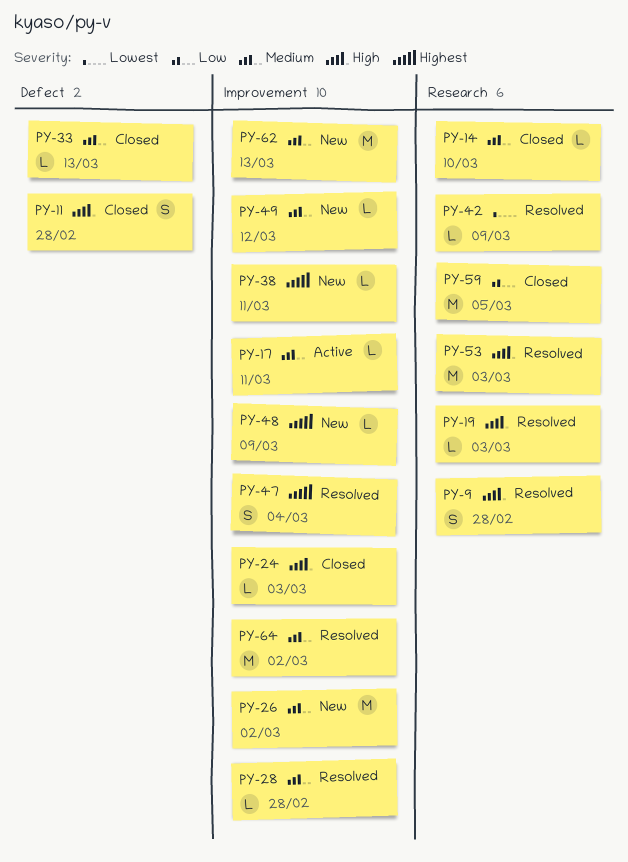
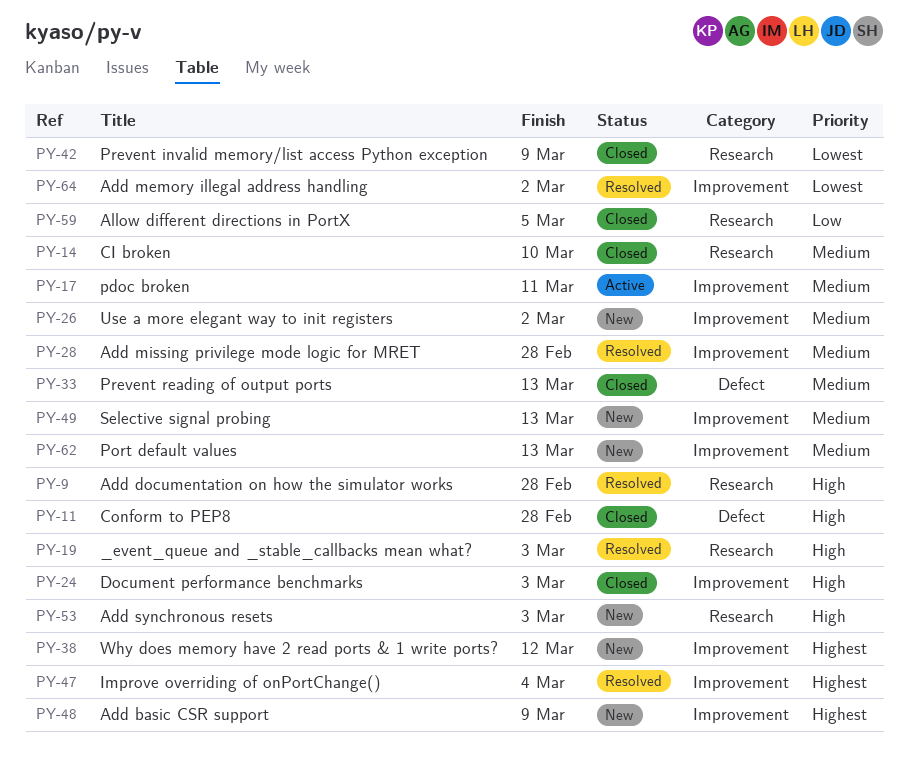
PY-38, due: Mar 11 -> Mar 12
PY-42, status: Resolved -> Closed
PY-49, due: Mar 12 -> Mar 13
PY-53, status: Resolved -> New
PY-64, priority: Medium -> Lowest

